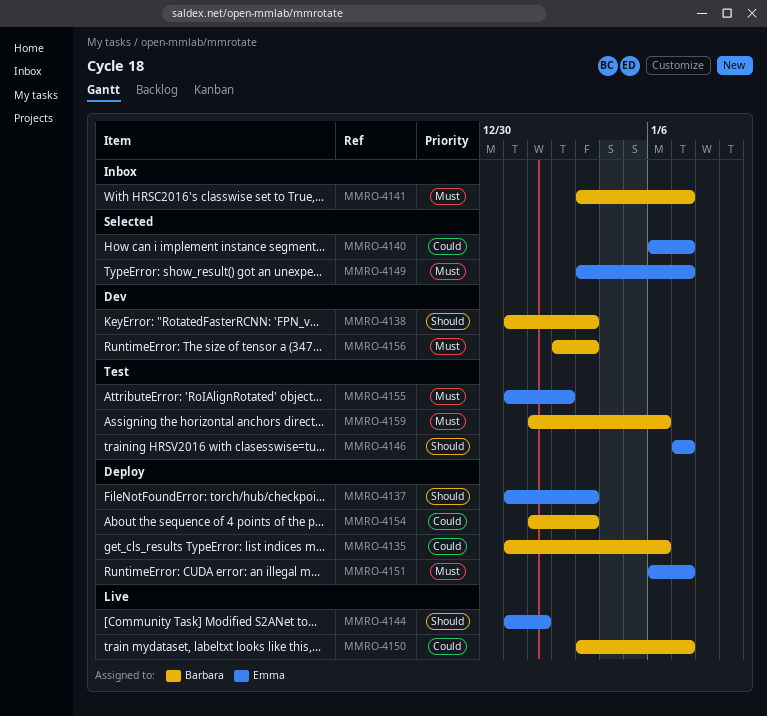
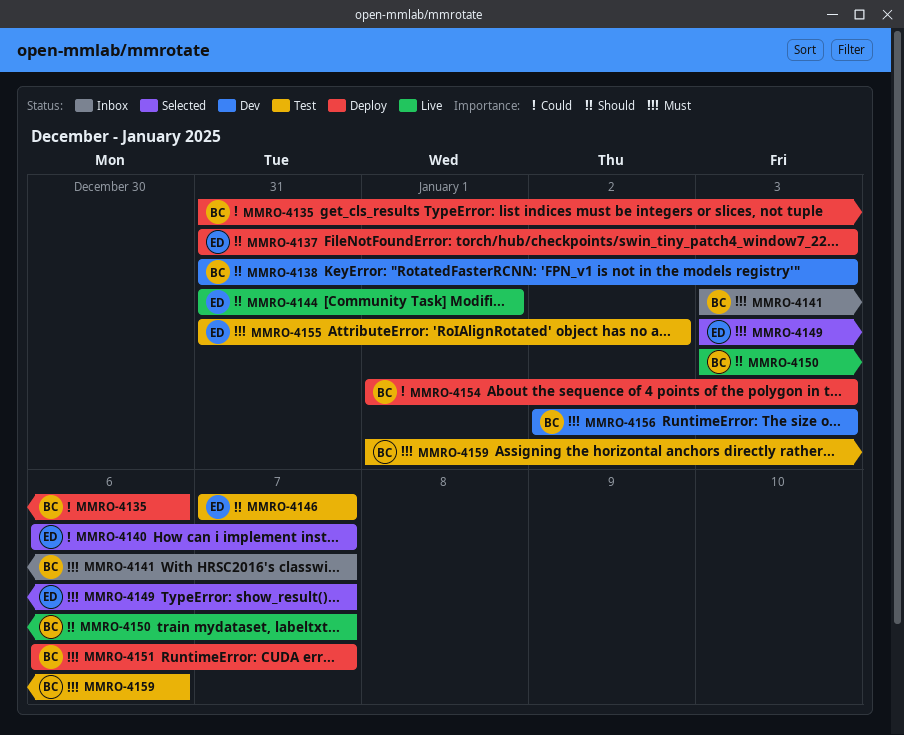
MMRO-4150, priority: Could -> Should
MMRO-4151, owner: Emma -> Barbara

